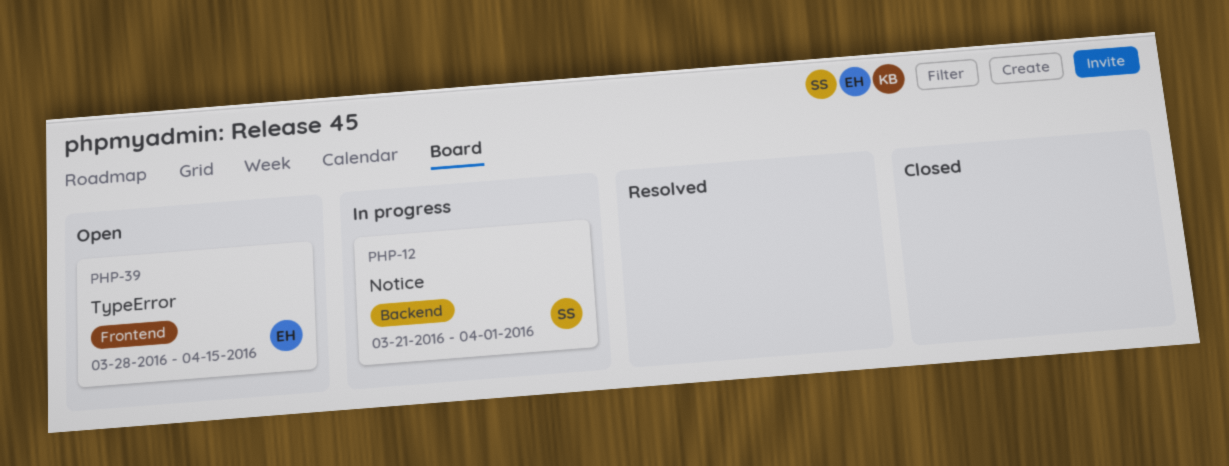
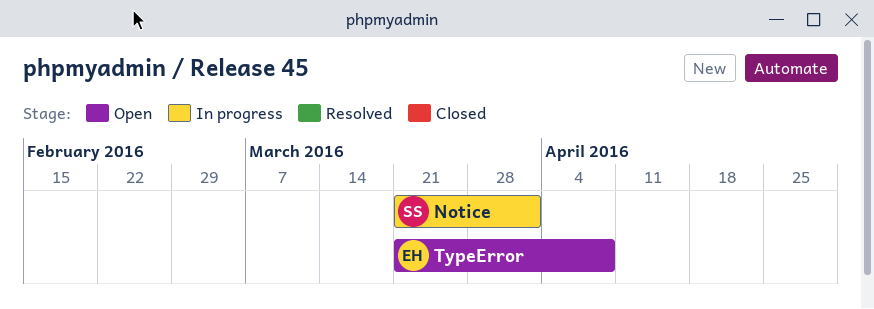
TypeError, start: Mar 28 -> Mar 21
TypeError, due: Apr 15 -> Apr 8

